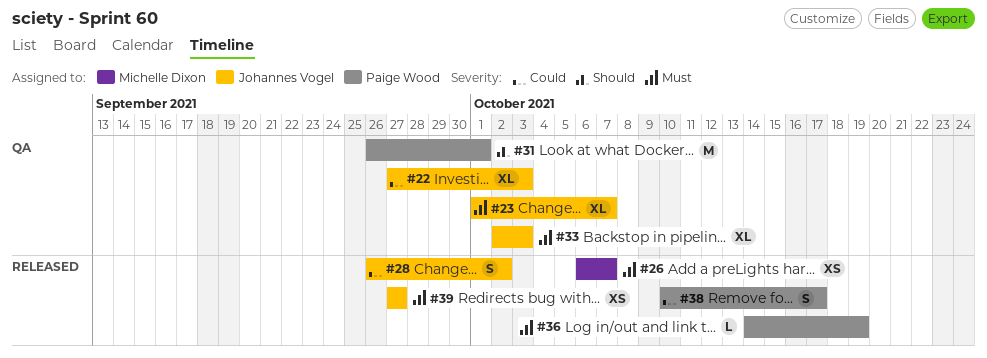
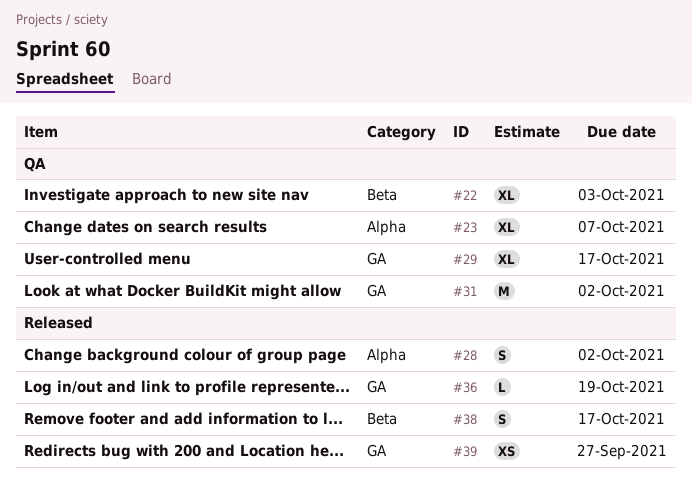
#26: present -> none
#29: none -> present
#31, due: Oct 1 -> Oct 2
#33: present -> none

